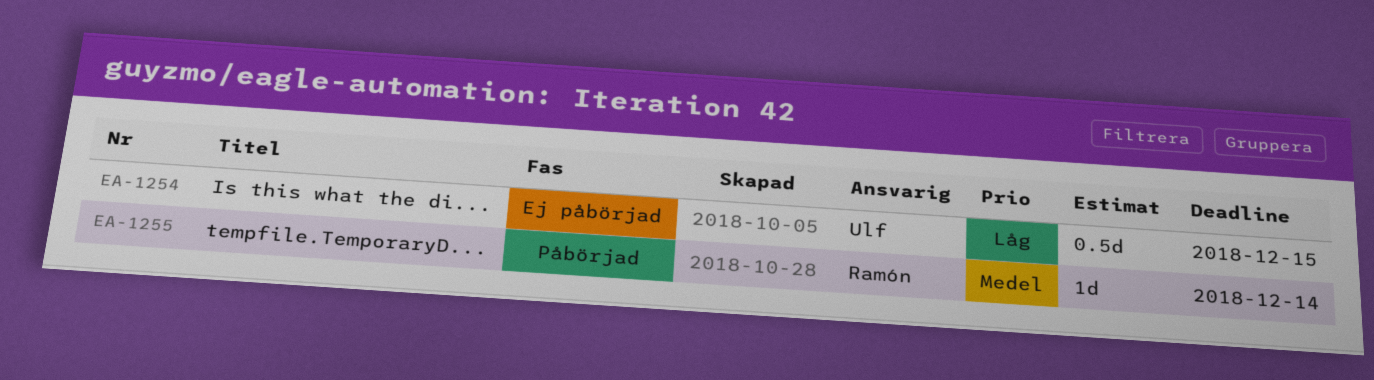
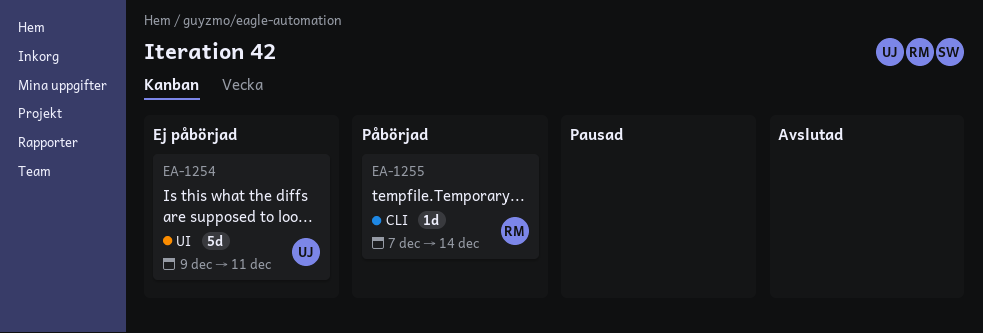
EA-1254, estimate: 0.5d -> 5d
EA-1254, due: Dec 15 -> Dec 11

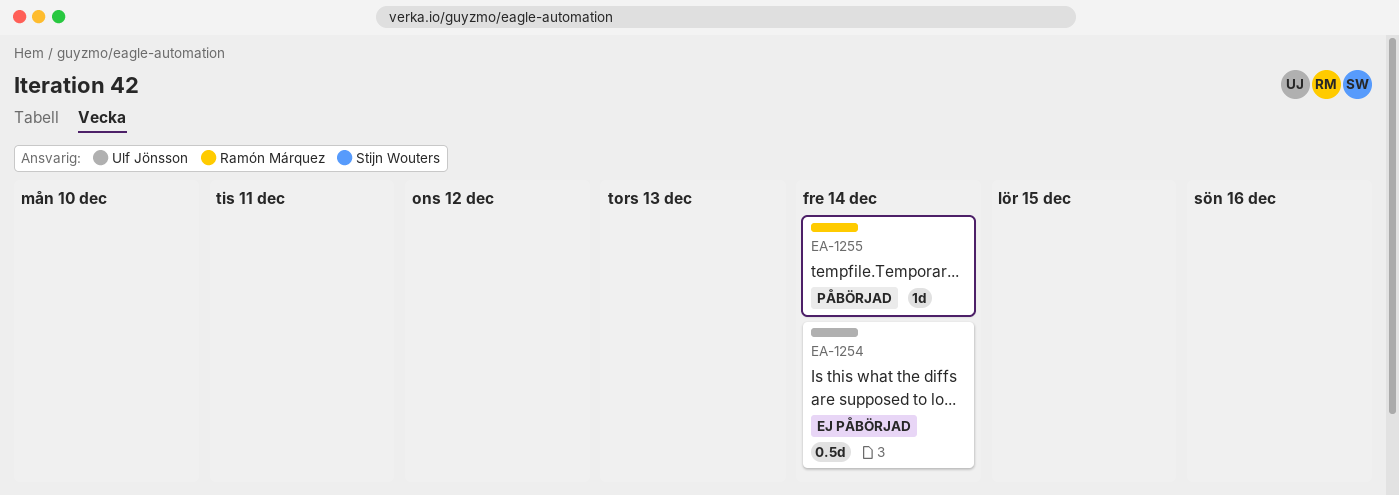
EA-1254, estimate: 5d -> 0.5d
EA-1254, due: Dec 11 -> Dec 14

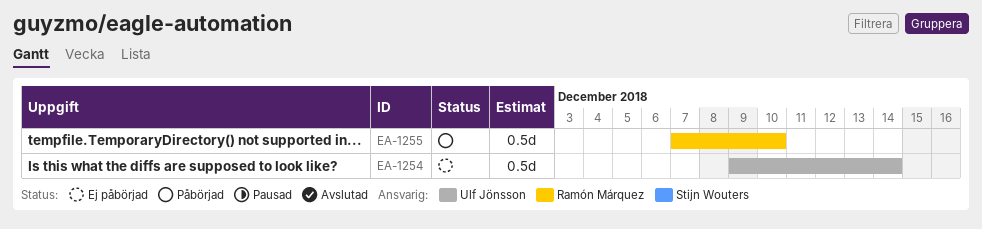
EA-1255, estimate: 1d -> 0.5d
EA-1255, due: Dec 14 -> Dec 10

